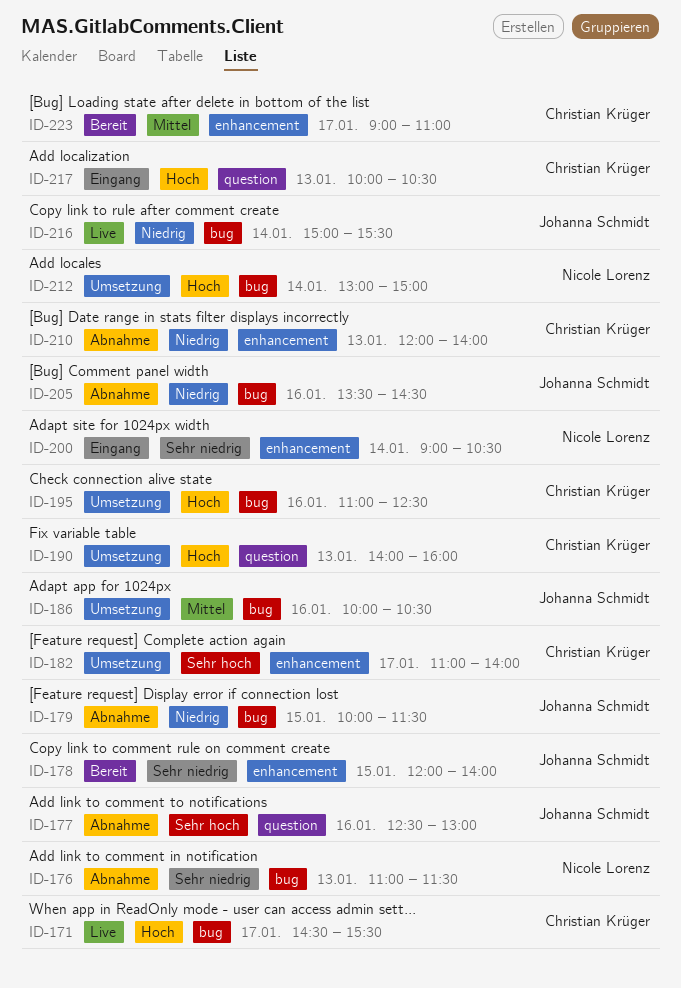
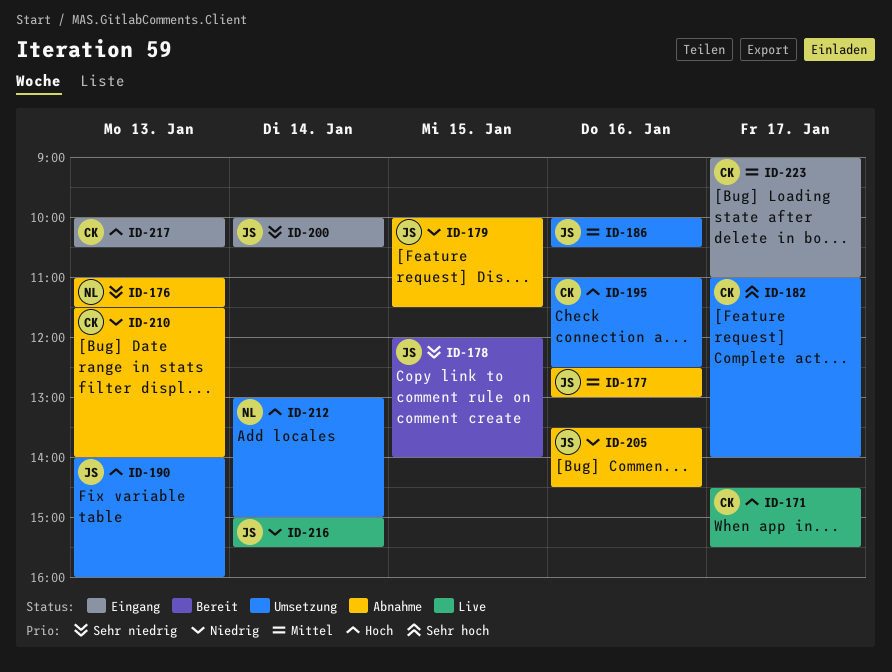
ID-177, priority: Sehr hoch -> Mittel
ID-190, owner: Christian Krüger -> Johanna Schmidt
ID-200, owner: Nicole Lorenz -> Johanna Schmidt
ID-200, begins: 09:00 -> 10:00
ID-210, begins: 12:00 -> 11:30
ID-223, status: Bereit -> Eingang

